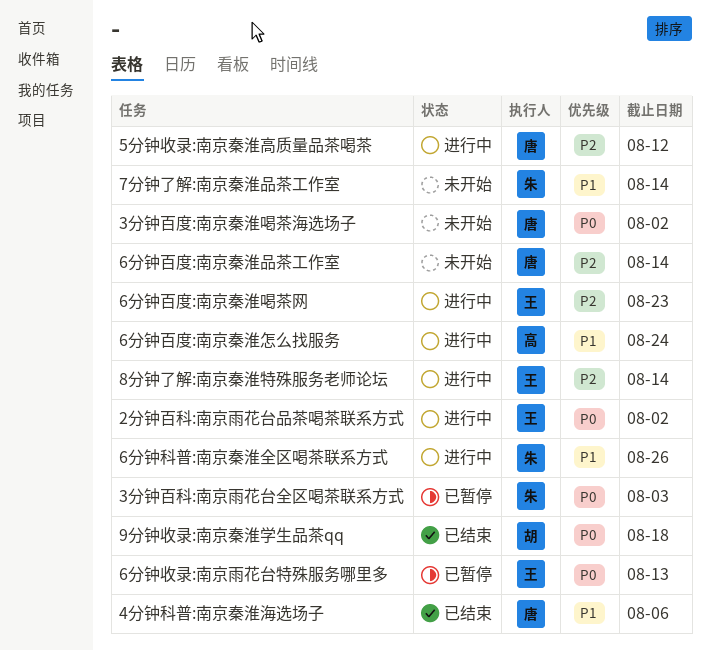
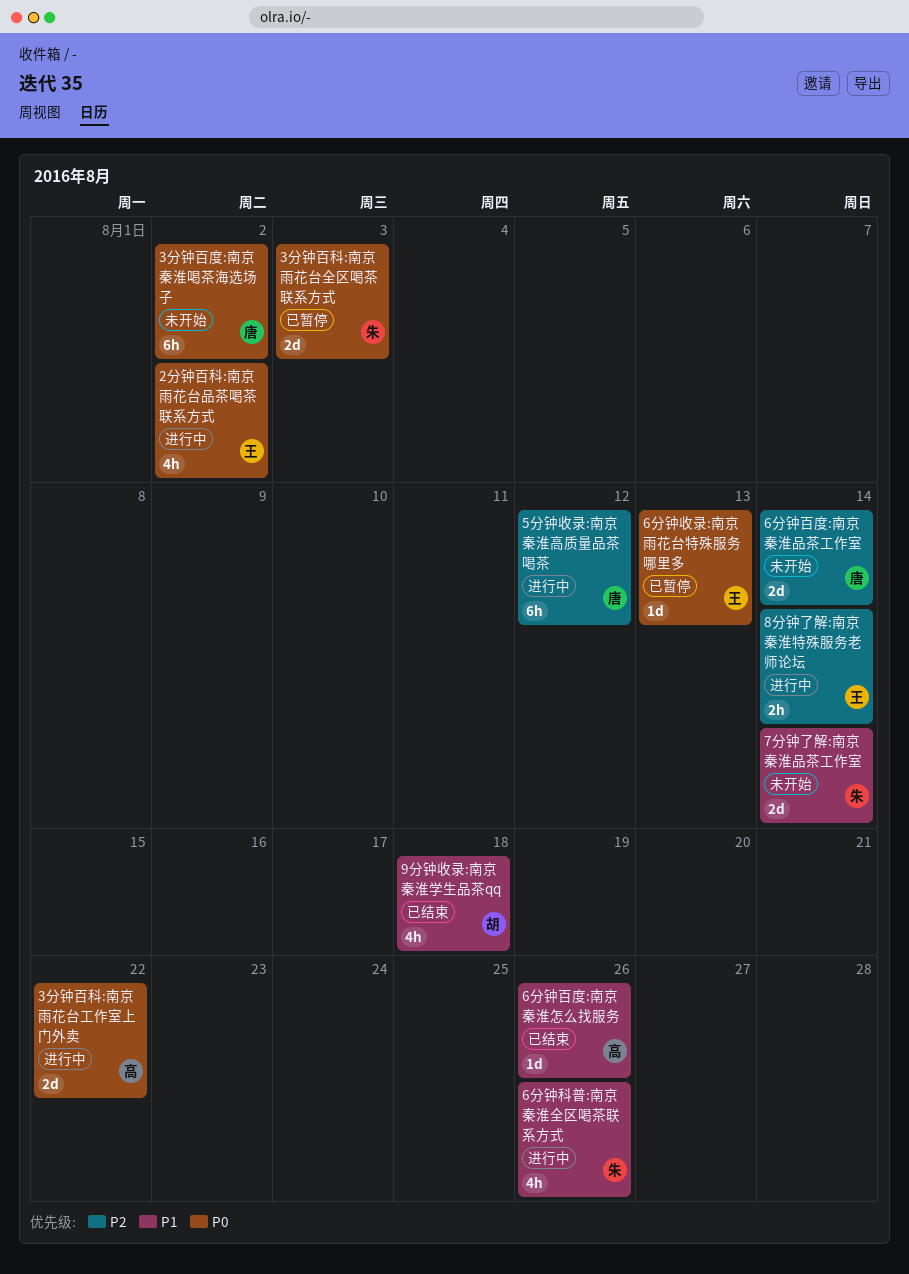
3分钟百科:南京雨花台工作室上门外卖: none -> present
4分钟科普:南京秦淮海选场子: present -> none
6分钟百度:南京秦淮喝茶网: present -> none
6分钟百度:南京秦淮怎么找服务, status: 进行中 -> 已结束
6分钟百度:南京秦淮怎么找服务, due: Aug 24 -> Aug 26
9分钟收录:南京秦淮学生品茶qq, priority: P0 -> P1

